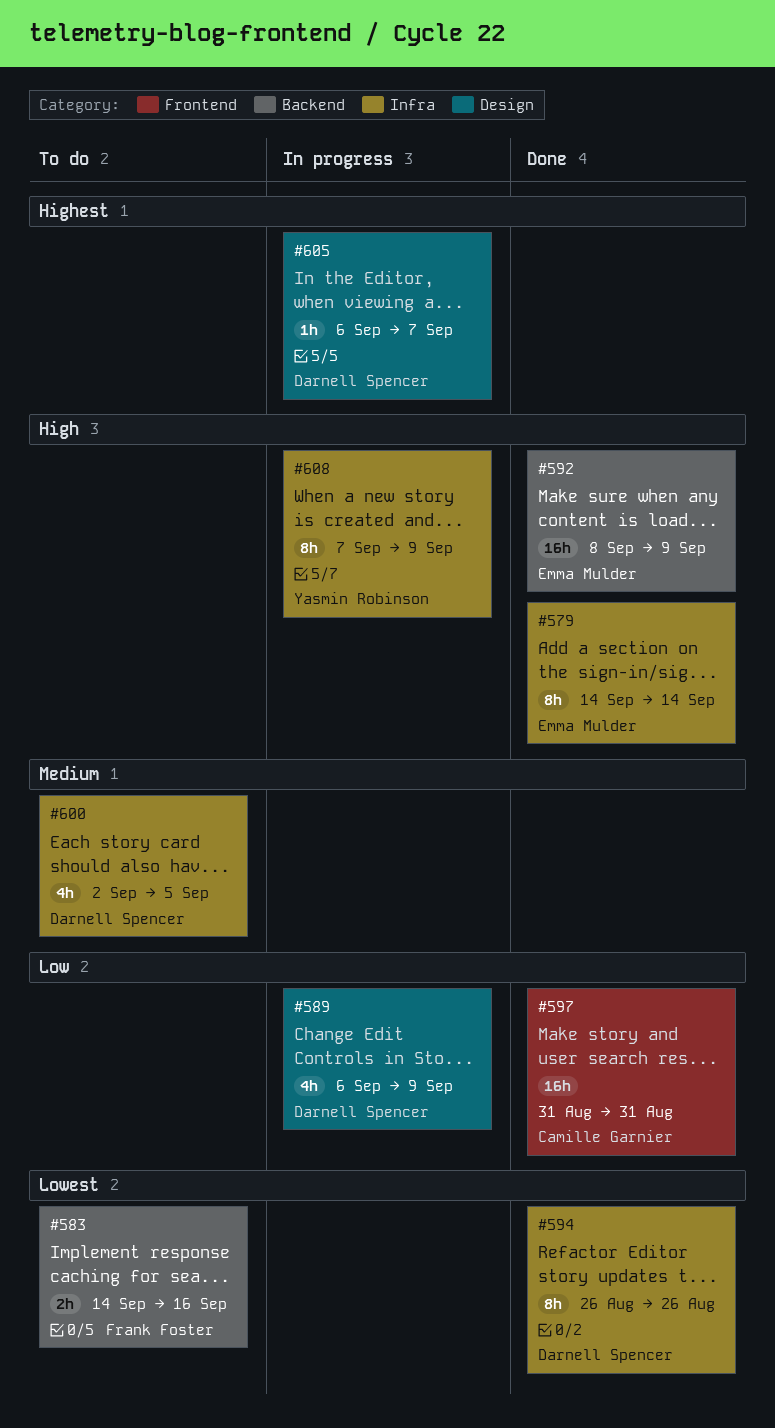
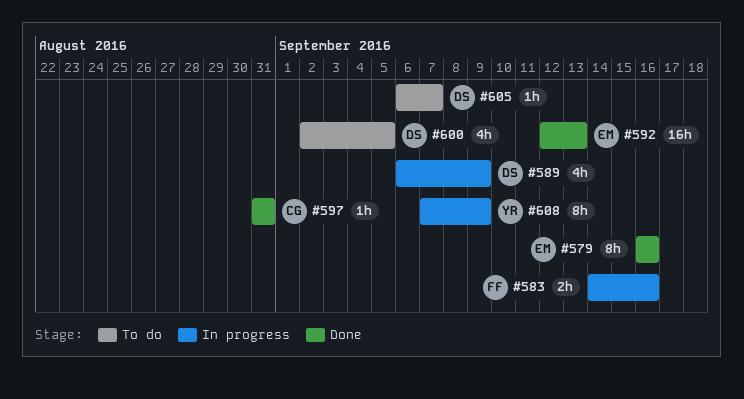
#579, start: Sep 14 -> Sep 16
#579, due: Sep 14 -> Sep 16
#583, status: To do -> In progress
#592, start: Sep 8 -> Sep 12
#592, due: Sep 9 -> Sep 13
#594: present -> none
#597, estimate: 16h -> 1h
#605, status: In progress -> To do

